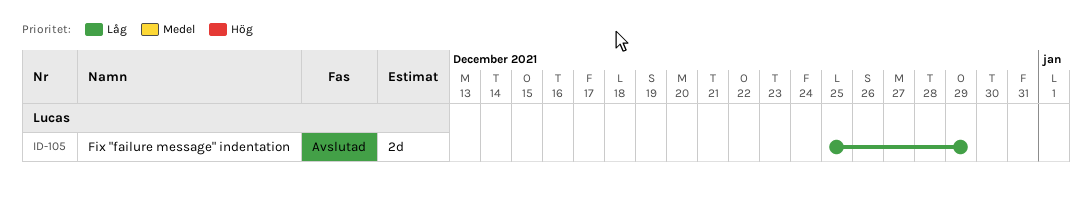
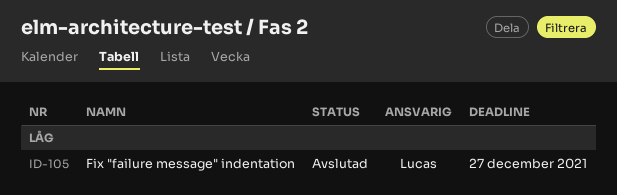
ID-105, due: Dec 29 -> Dec 27

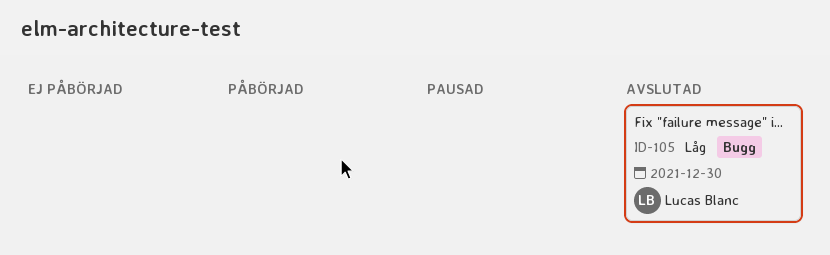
ID-105, due: Dec 27 -> Dec 30

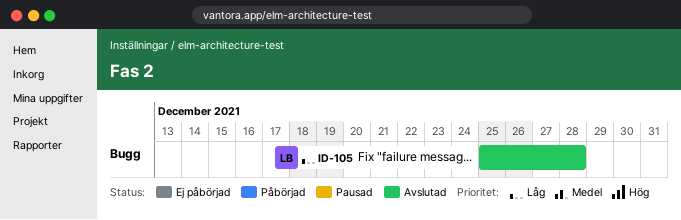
ID-105, due: Dec 30 -> Dec 28

